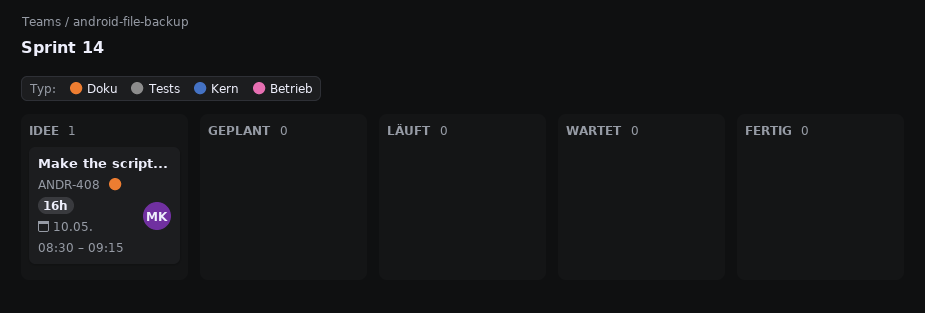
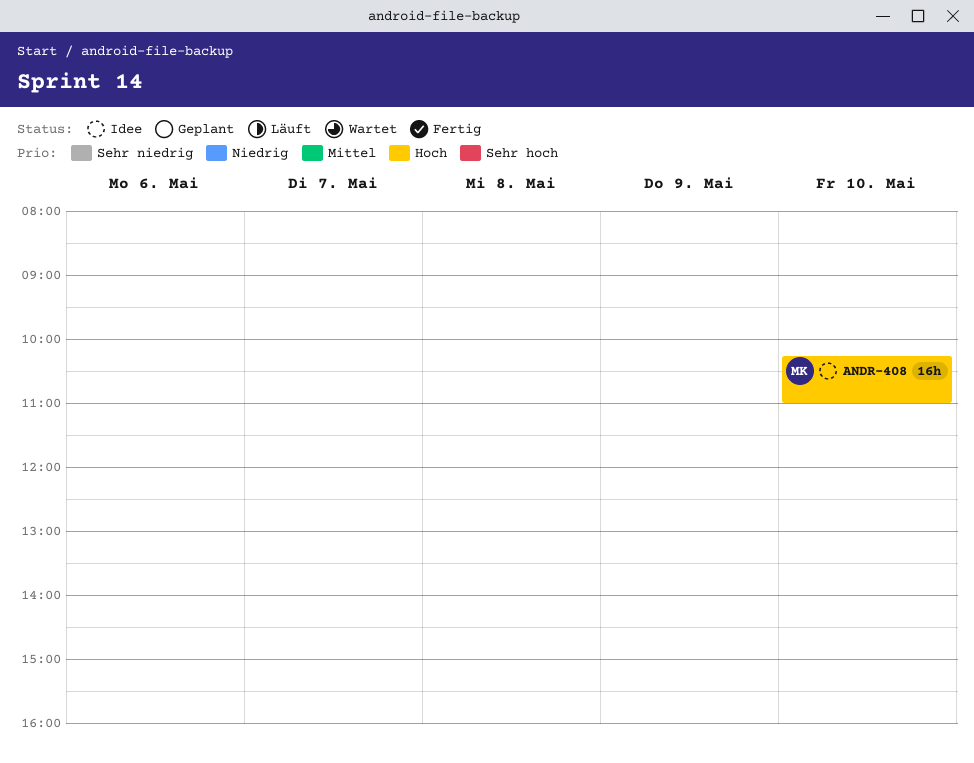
ANDR-408, begins: 08:30 -> 10:15
ANDR-408, ends: 09:15 -> 11:00

